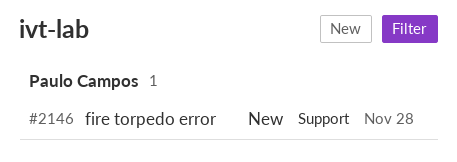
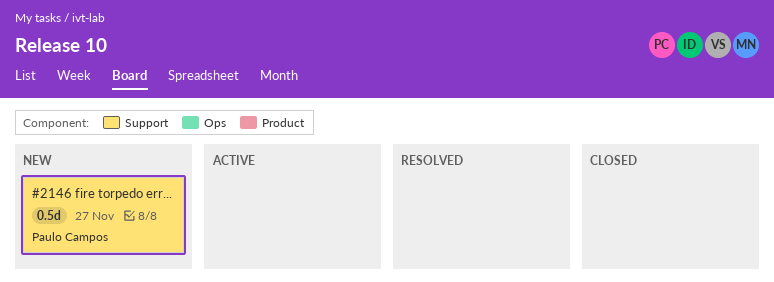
#2146, due: Nov 28 -> Nov 27

